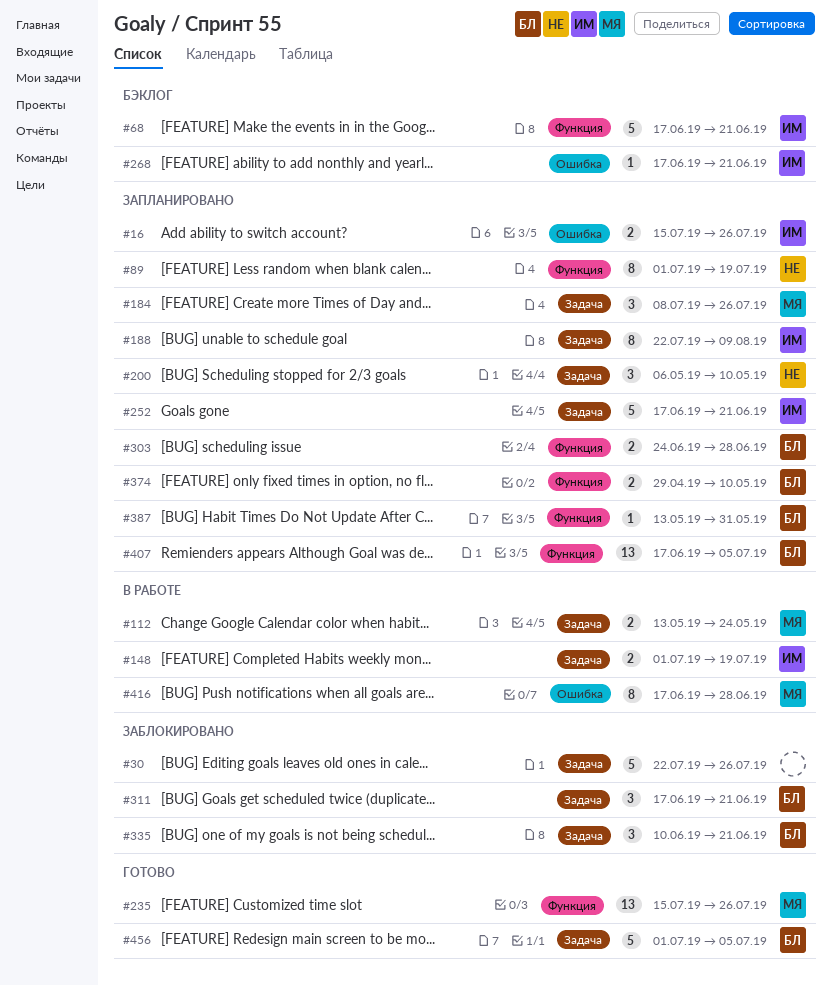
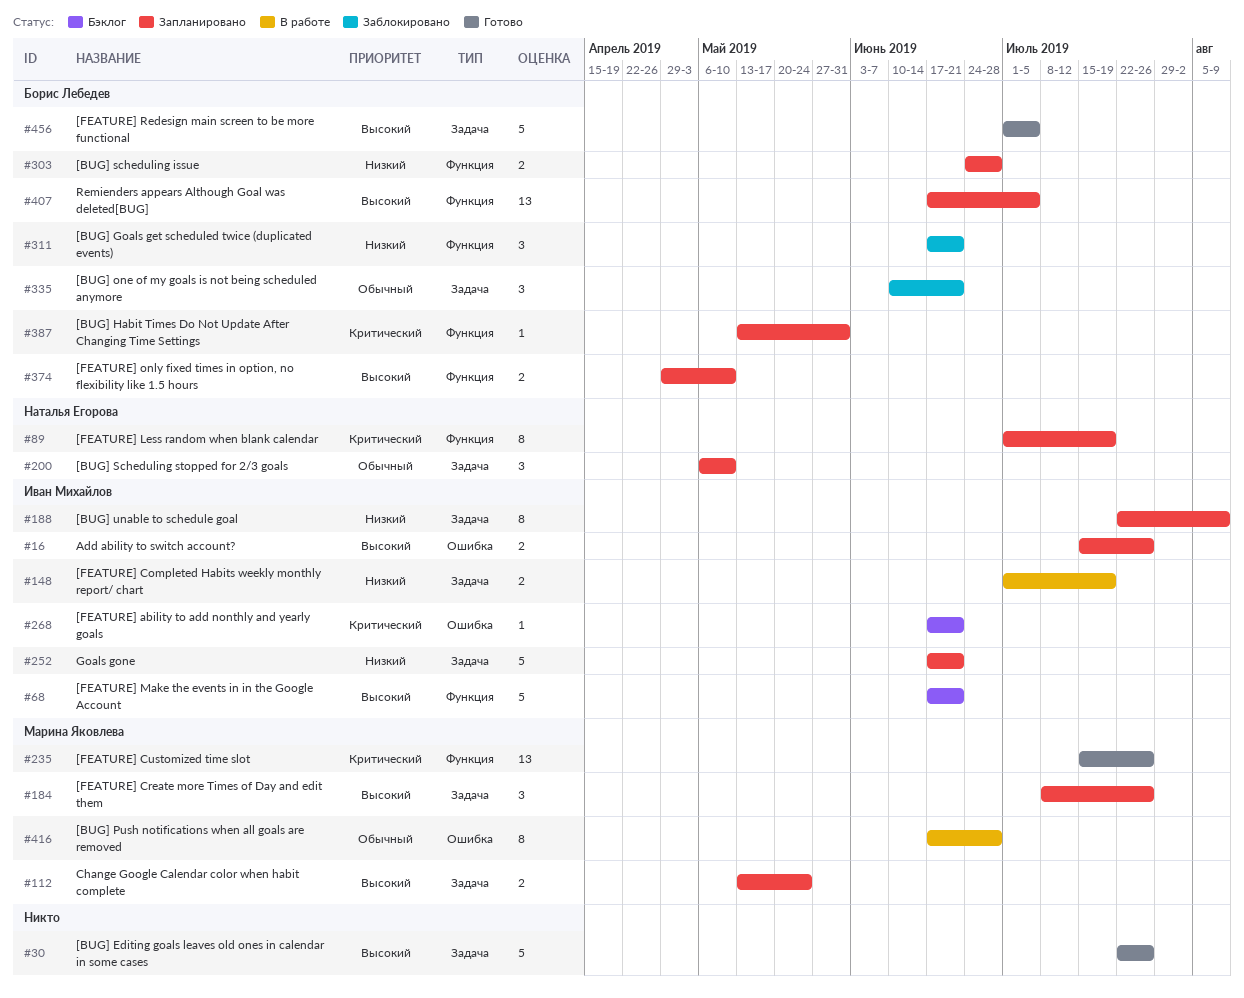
#30, status: Заблокировано -> Готово
#112, status: В работе -> Запланировано
#311, label: Задача -> Функция

